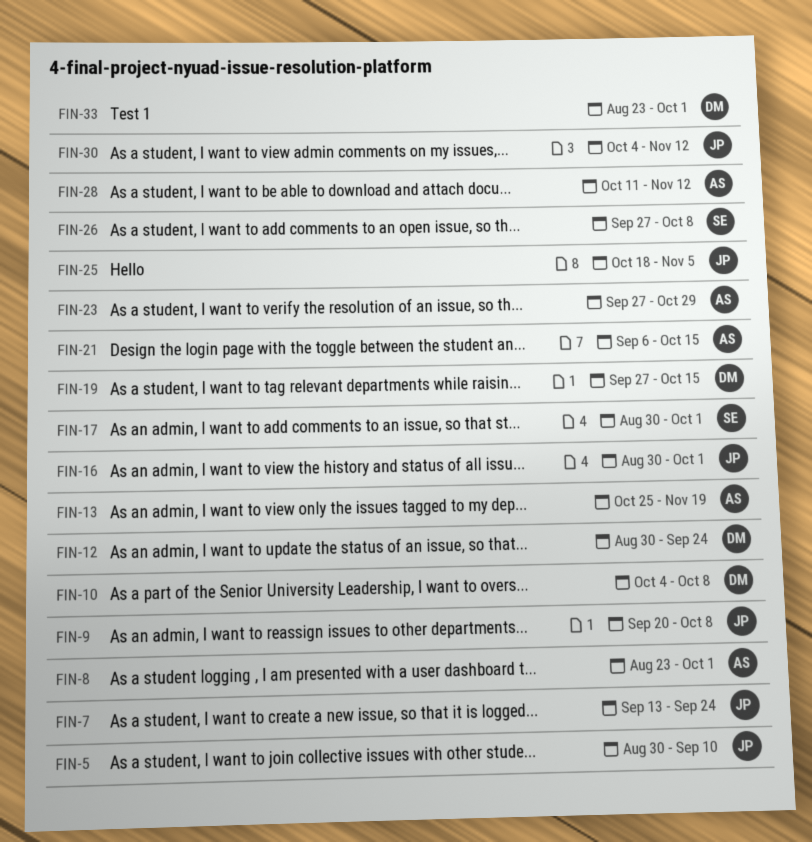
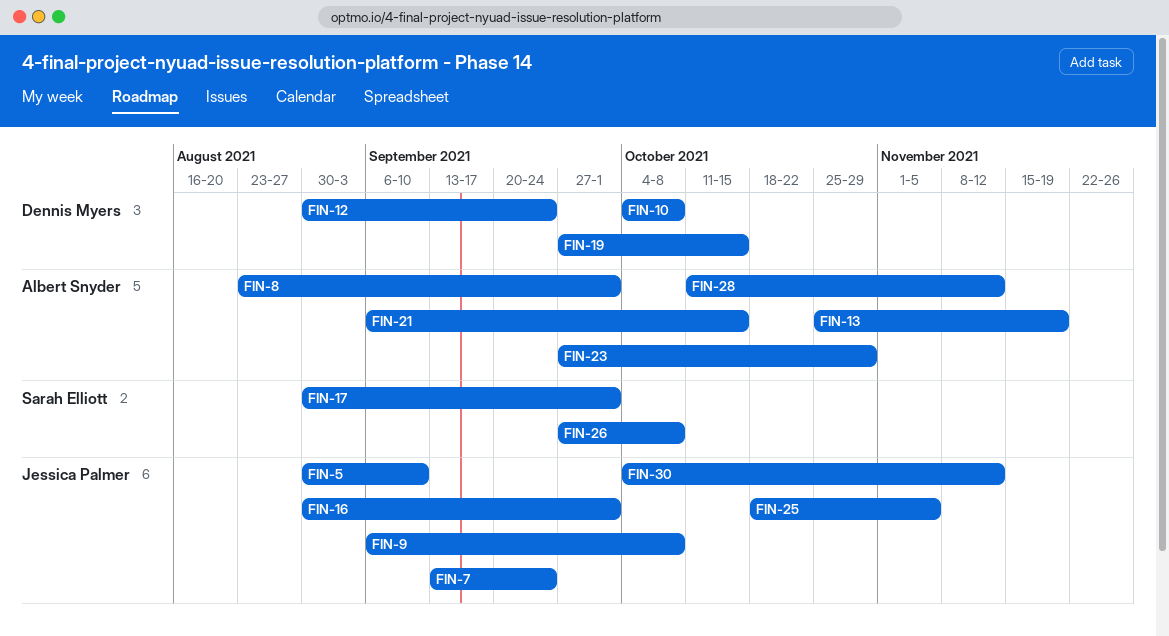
FIN-9, start: Sep 20 -> Sep 6
FIN-33: present -> none

